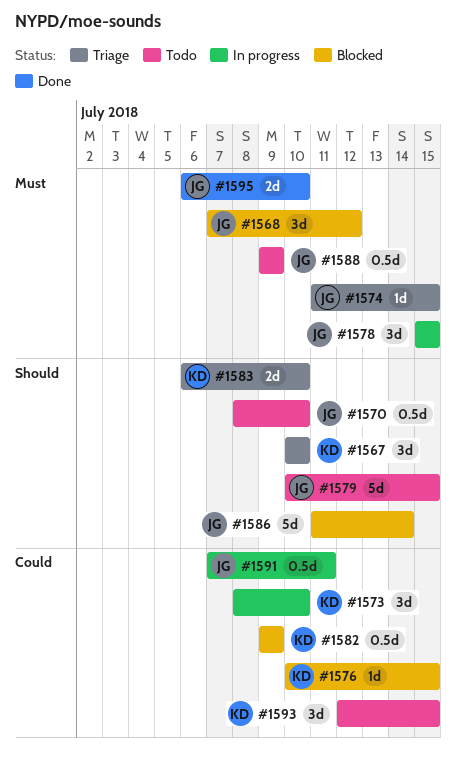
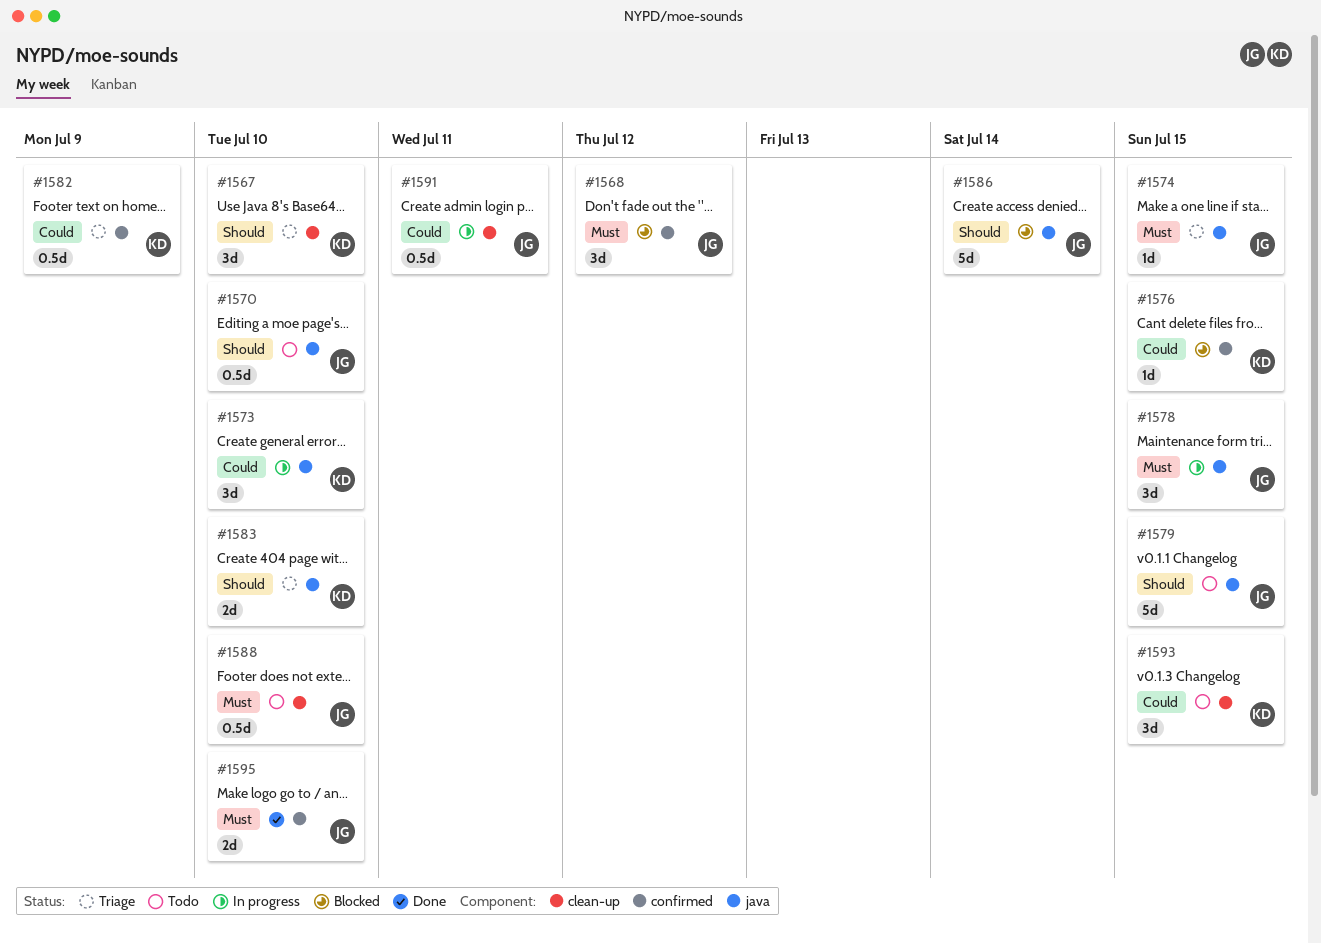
#1582, status: Blocked -> Triage
#1588, due: Jul 9 -> Jul 10

